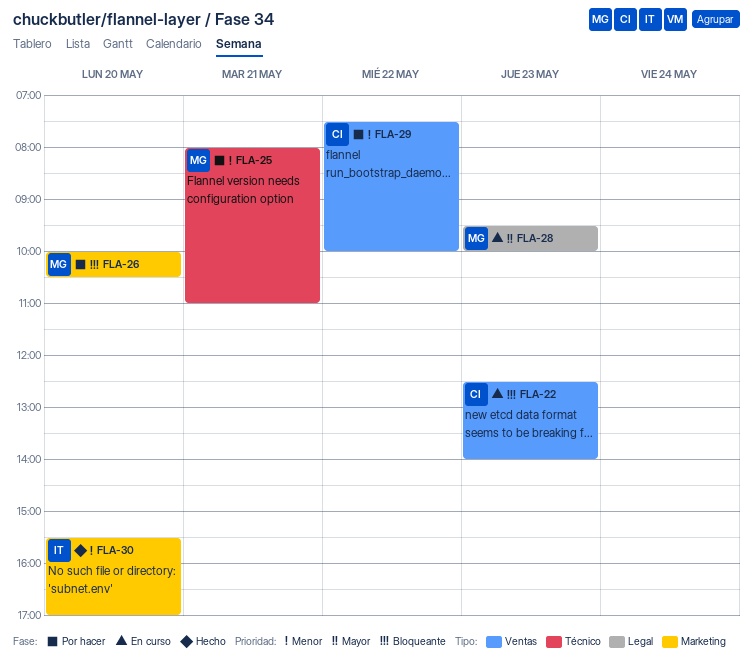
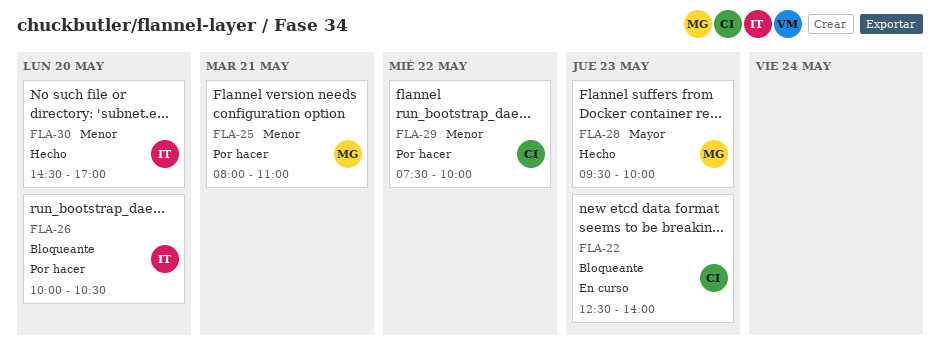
FLA-26, owner: MG -> IT
FLA-28, status: En curso -> Hecho
FLA-30, begins: 15:30 -> 14:30

